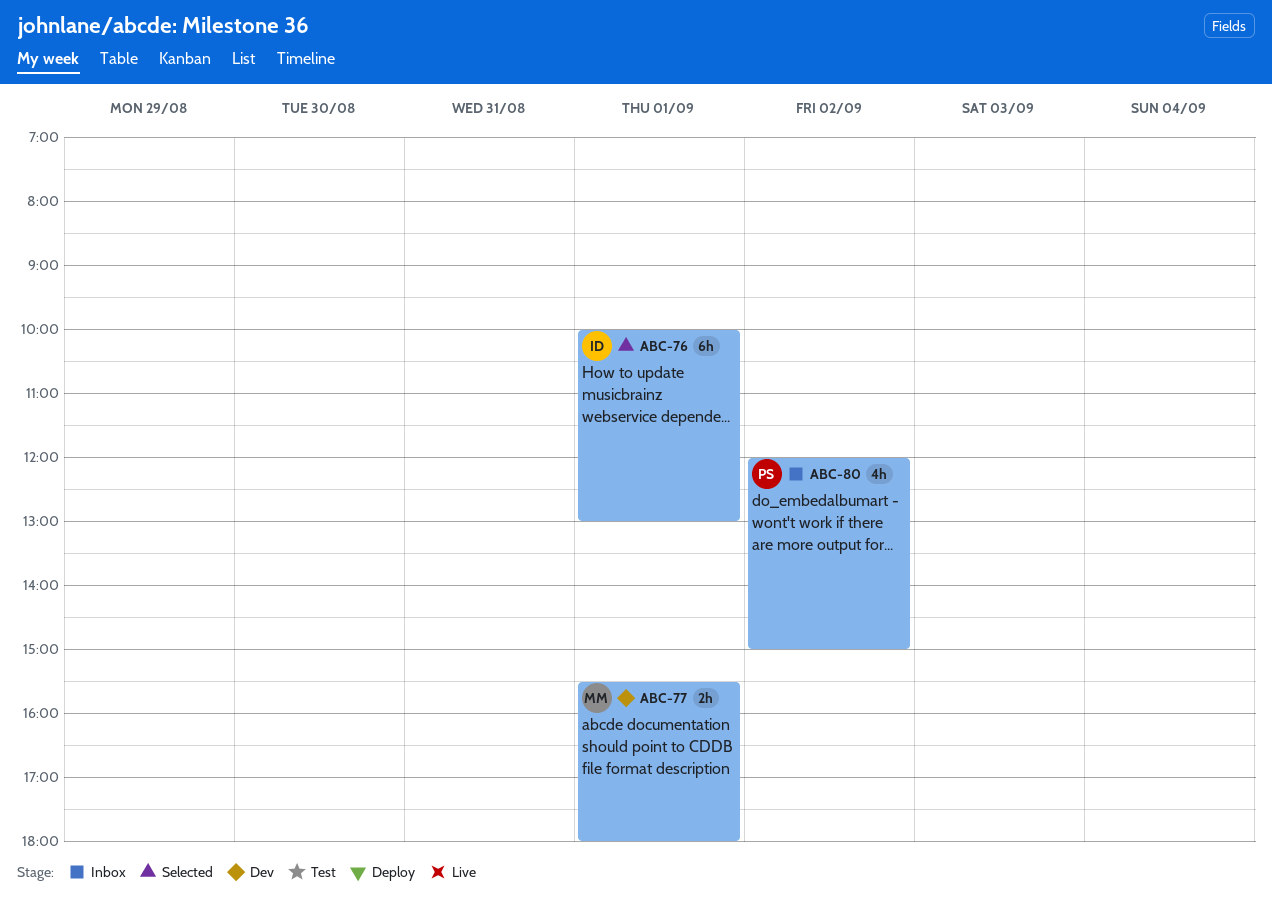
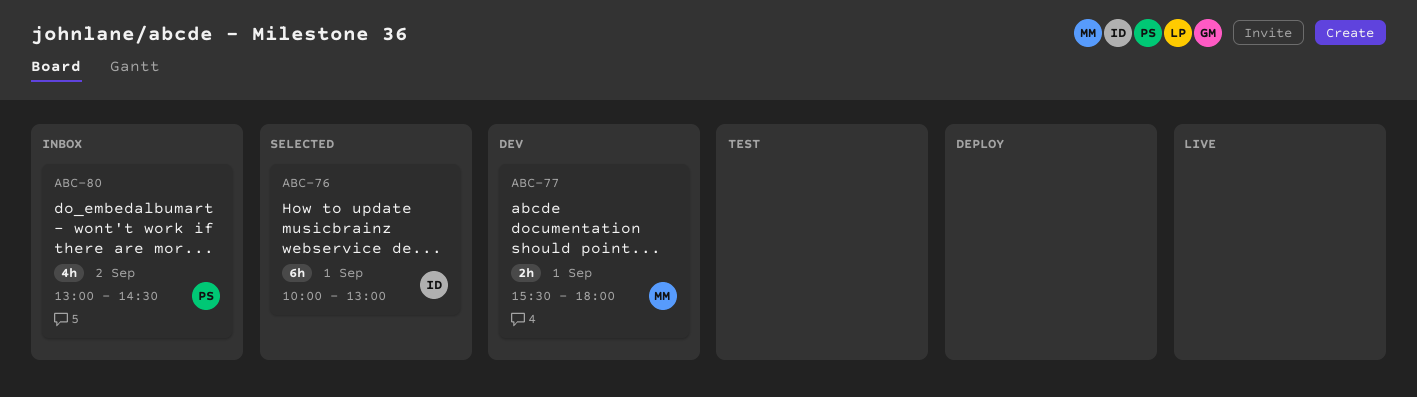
ABC-80, begins: 12:00 -> 13:00
ABC-80, ends: 15:00 -> 14:30

